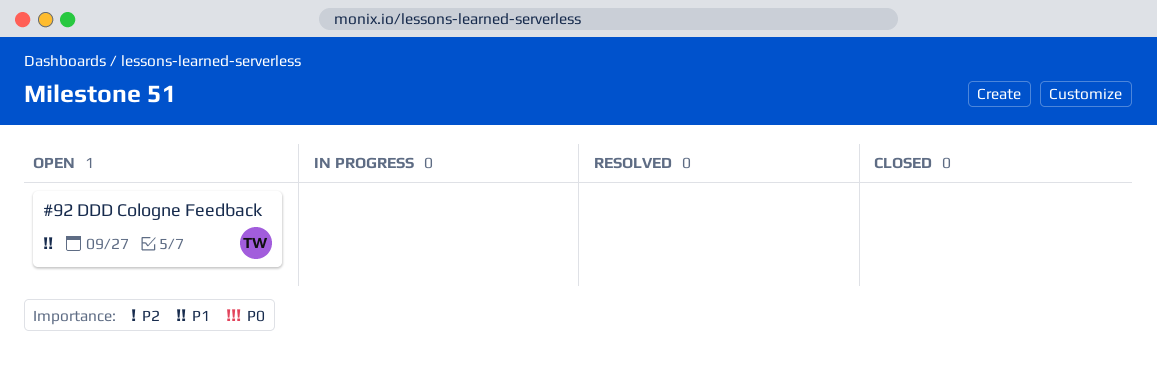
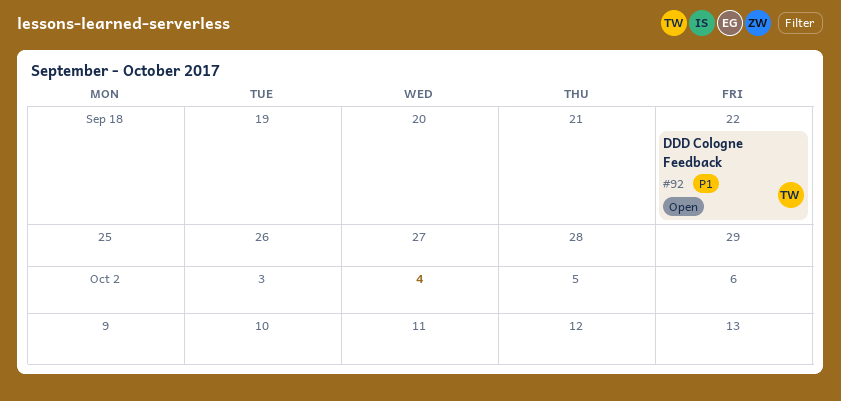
#92, due: Sep 27 -> Sep 22

